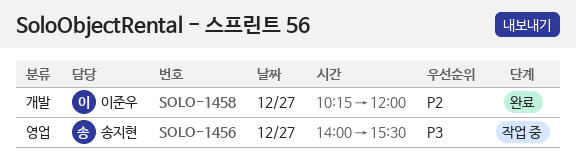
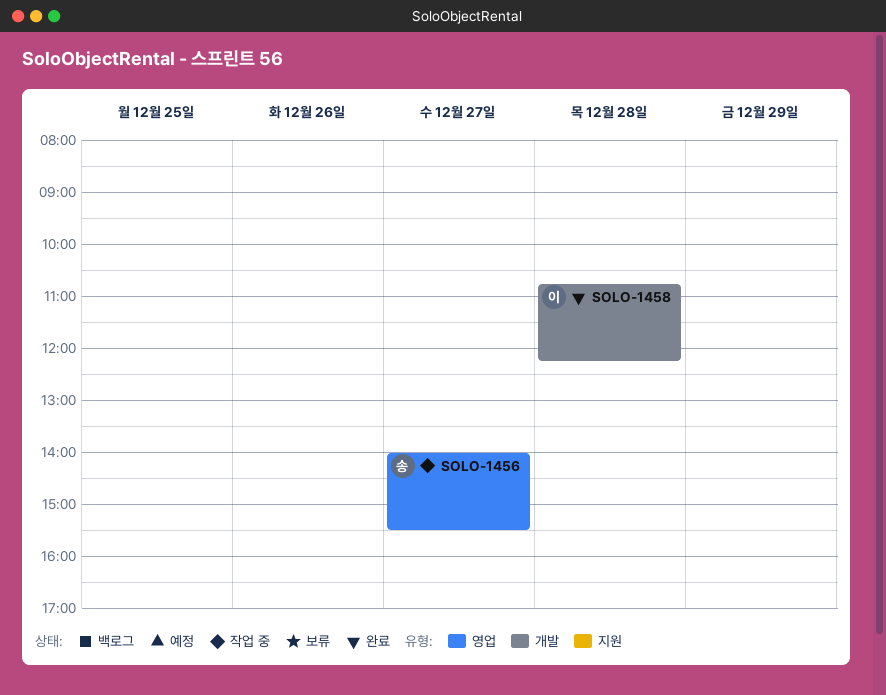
SOLO-1458, day: Dec 27 -> Dec 28
SOLO-1458, begins: 10:15 -> 10:45
SOLO-1458, ends: 12:00 -> 12:15

